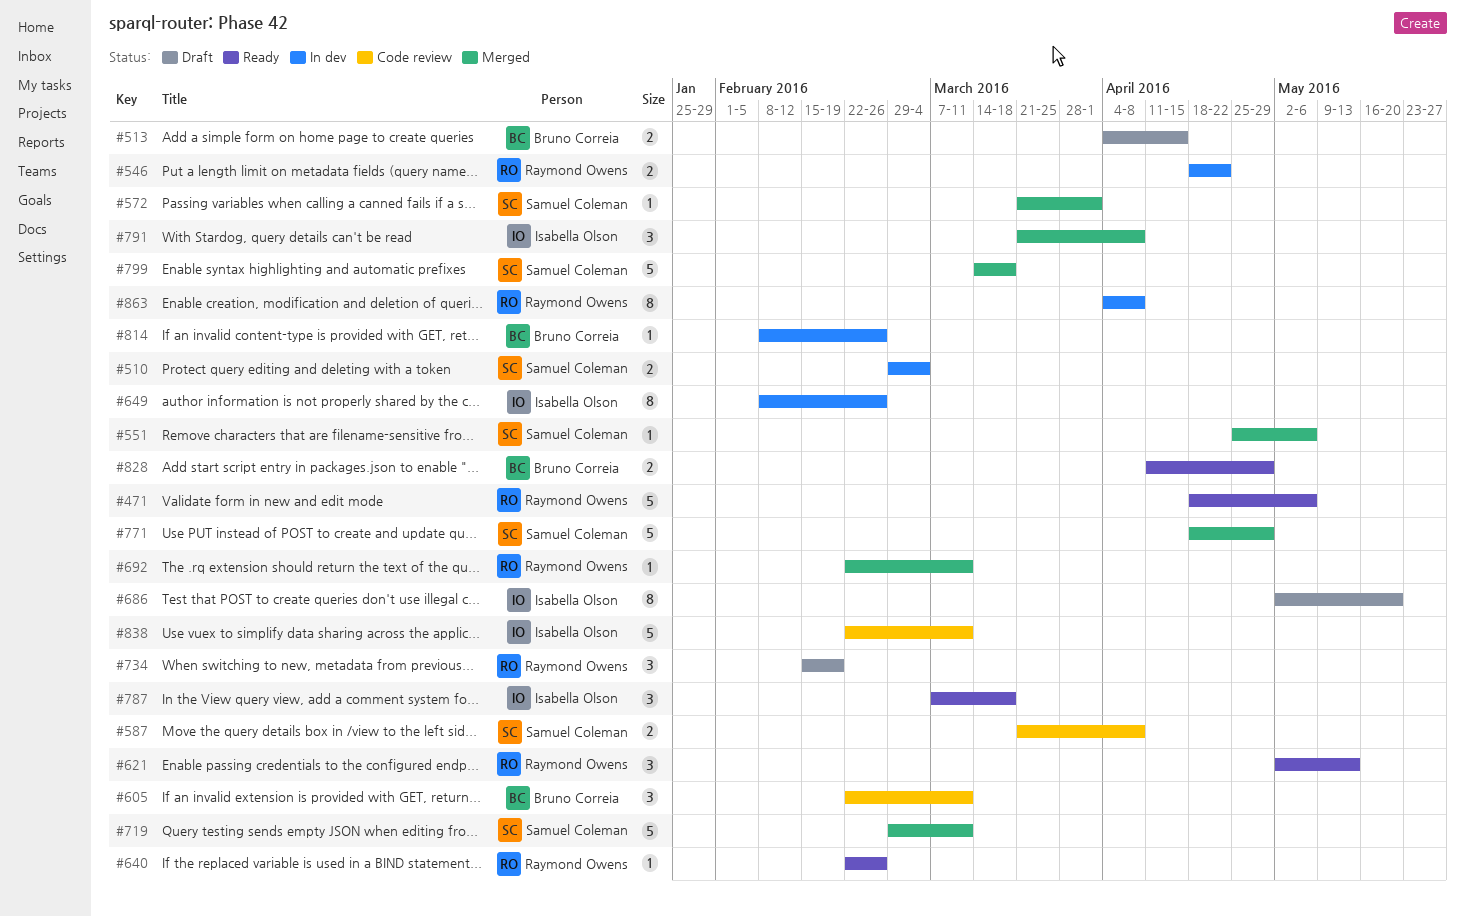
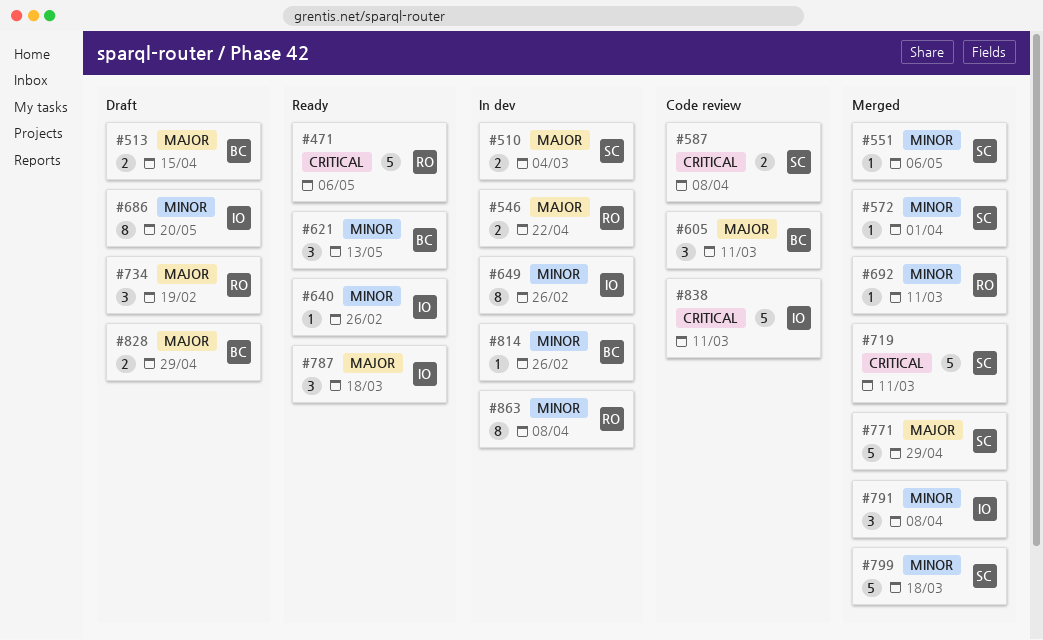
#621, owner: Raymond Owens -> Bruno Correia
#640, owner: Raymond Owens -> Isabella Olson
#828, status: Ready -> Draft

